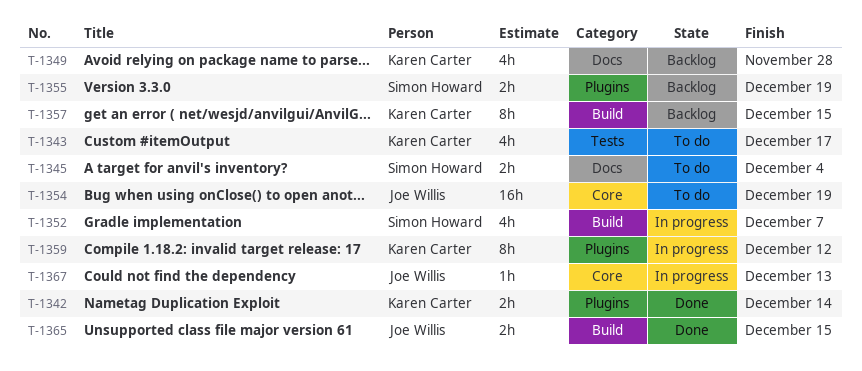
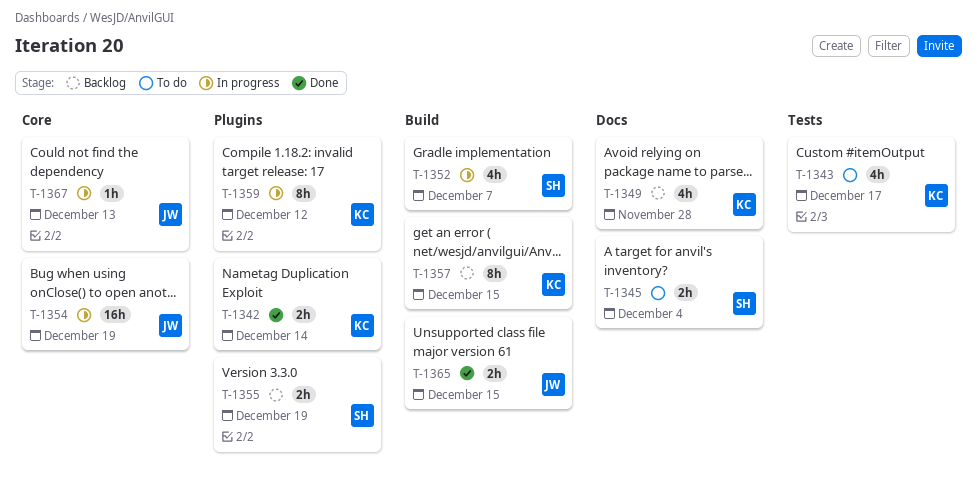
T-1354, status: To do -> In progress

